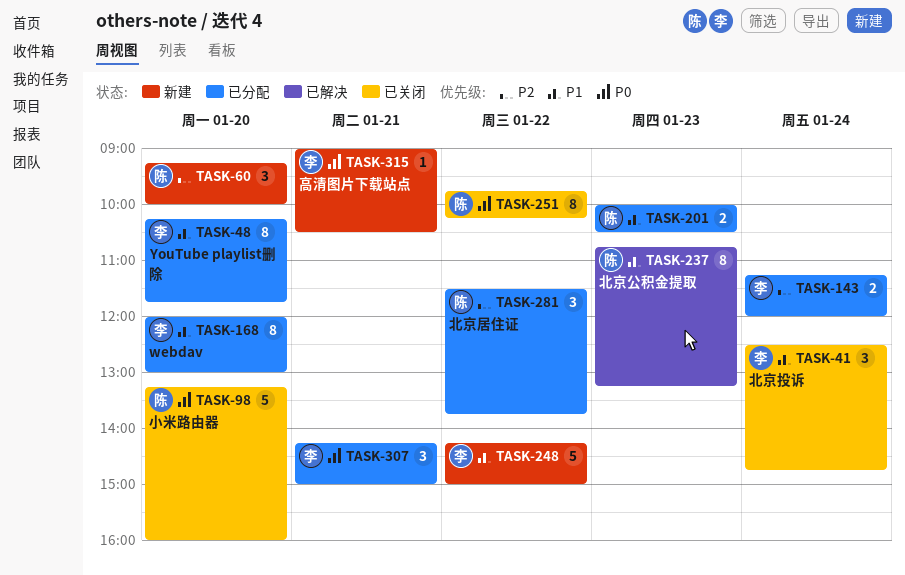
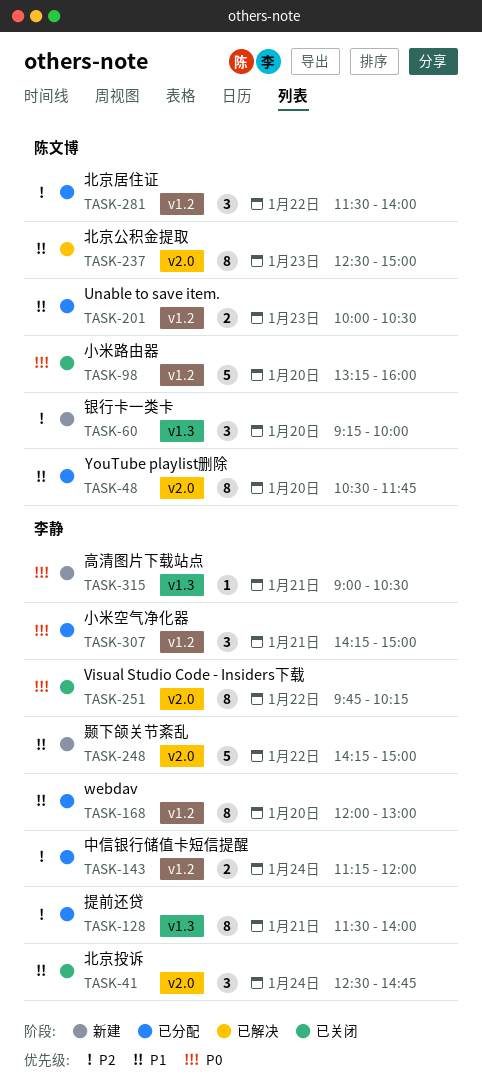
TASK-48, owner: 李静 -> 陈文博
TASK-48, begins: 10:15 -> 10:30
TASK-128: none -> present
TASK-237, begins: 10:45 -> 12:30
TASK-237, ends: 13:15 -> 15:00
TASK-251, owner: 陈文博 -> 李静
TASK-281, ends: 13:45 -> 14:00

